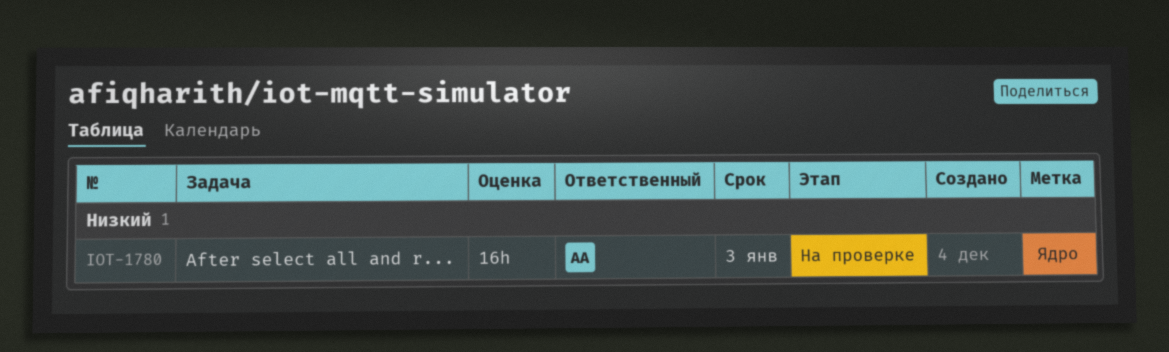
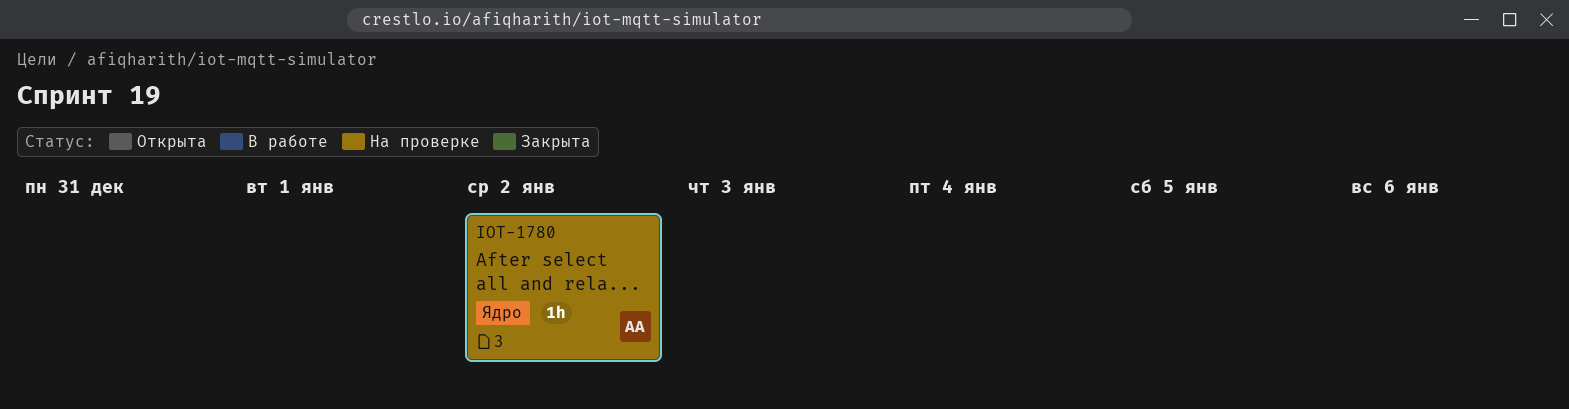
IOT-1780, estimate: 16h -> 1h
IOT-1780, due: Jan 3 -> Jan 2

